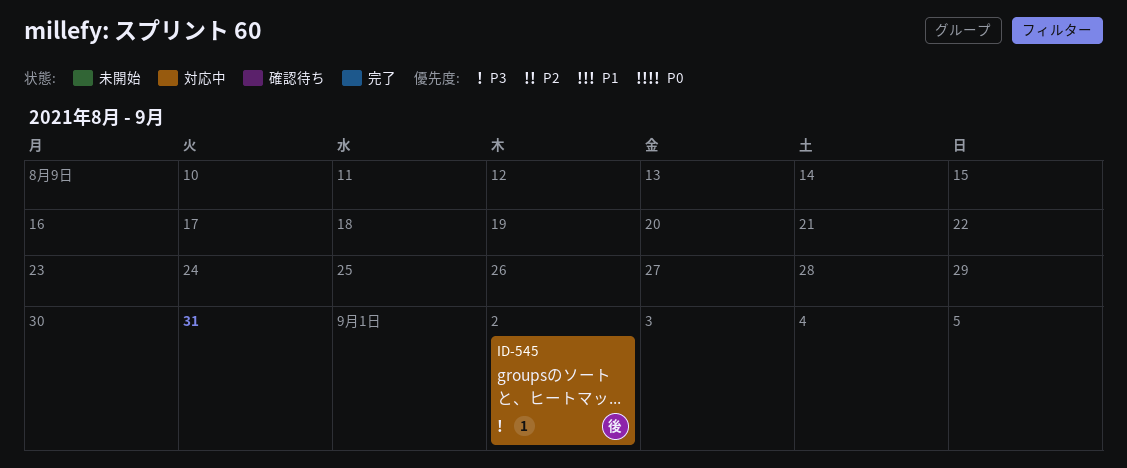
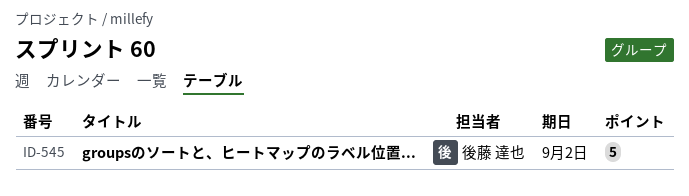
ID-545, estimate: 1 -> 5

